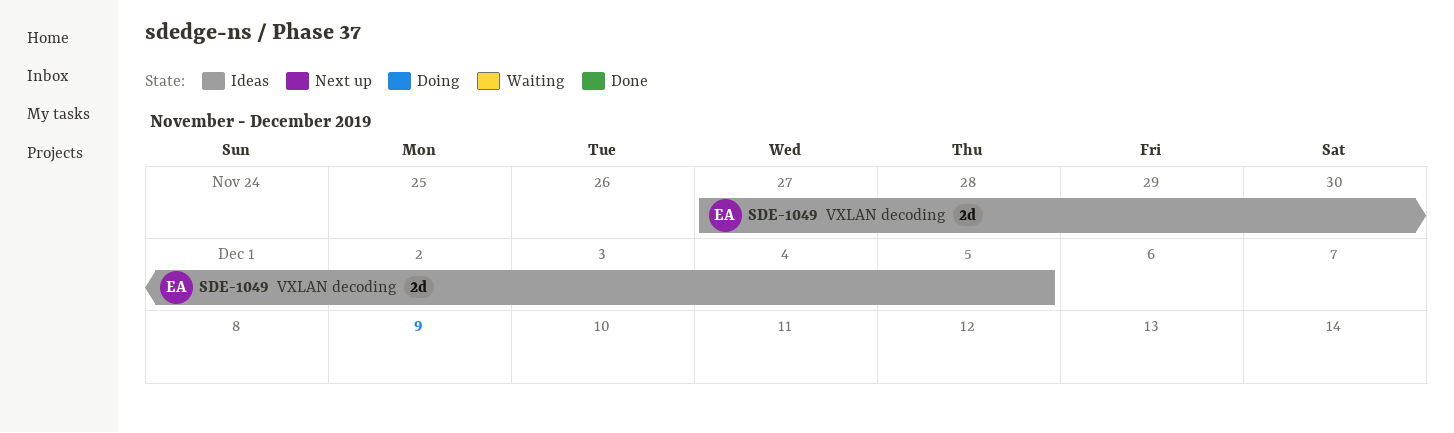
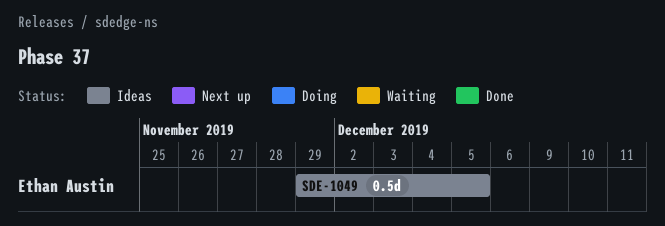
SDE-1049, estimate: 2d -> 0.5d
SDE-1049, start: Nov 27 -> Nov 29

